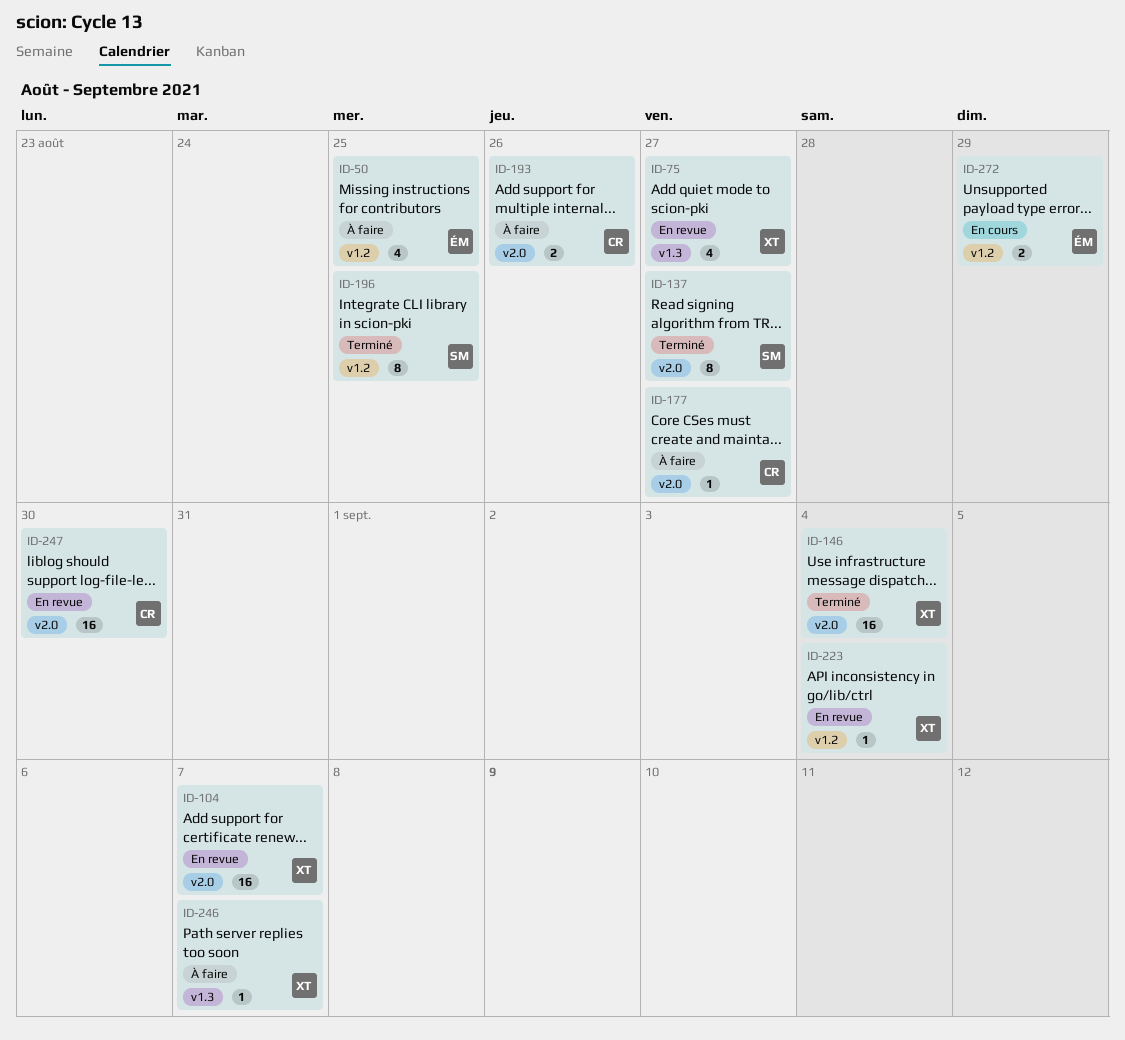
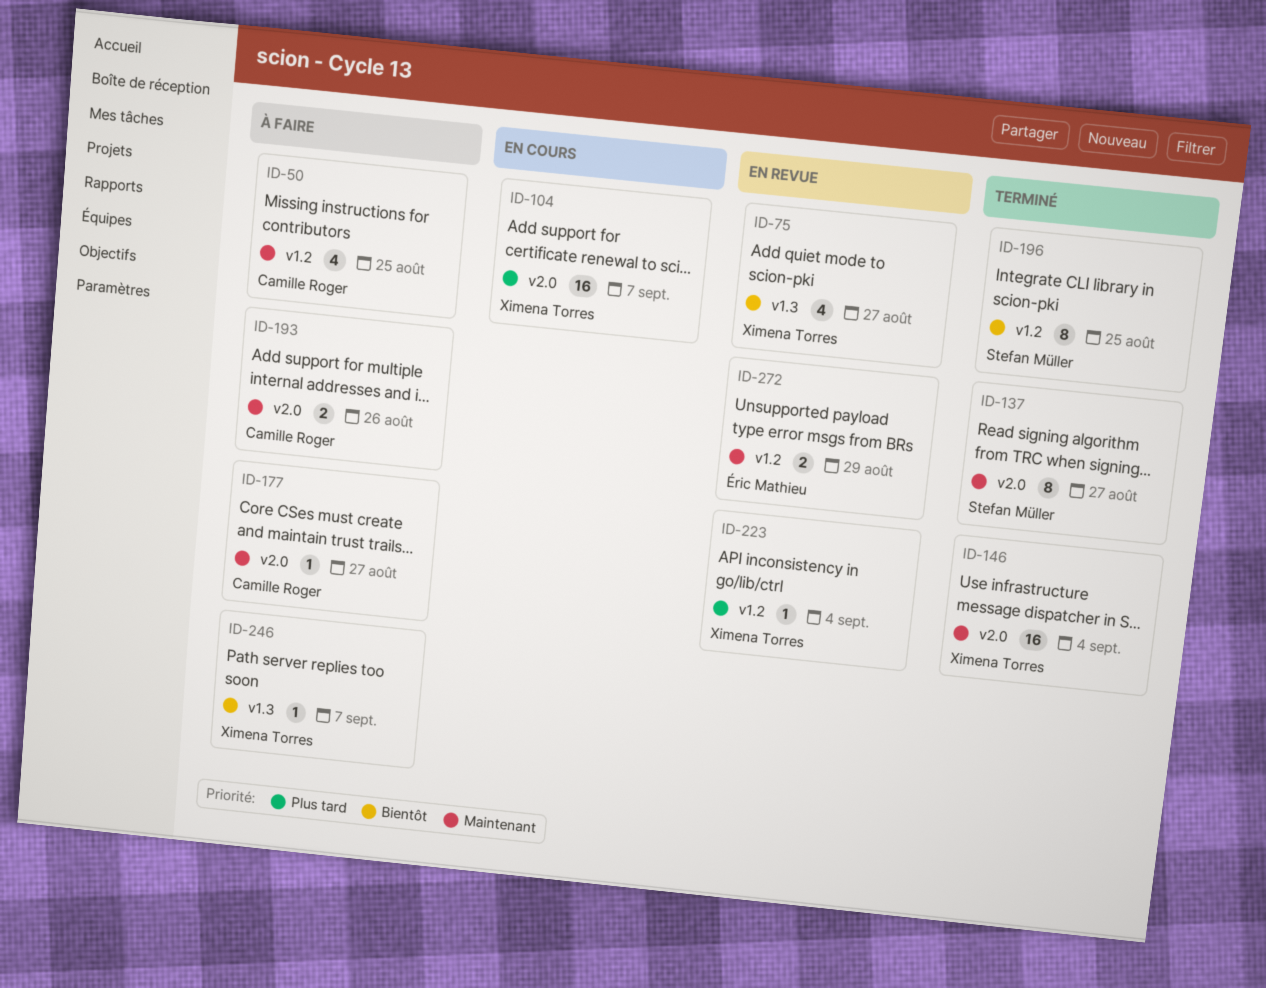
ID-50, owner: Éric Mathieu -> Camille Roger
ID-104, status: En revue -> En cours
ID-247: present -> none
ID-272, status: En cours -> En revue

